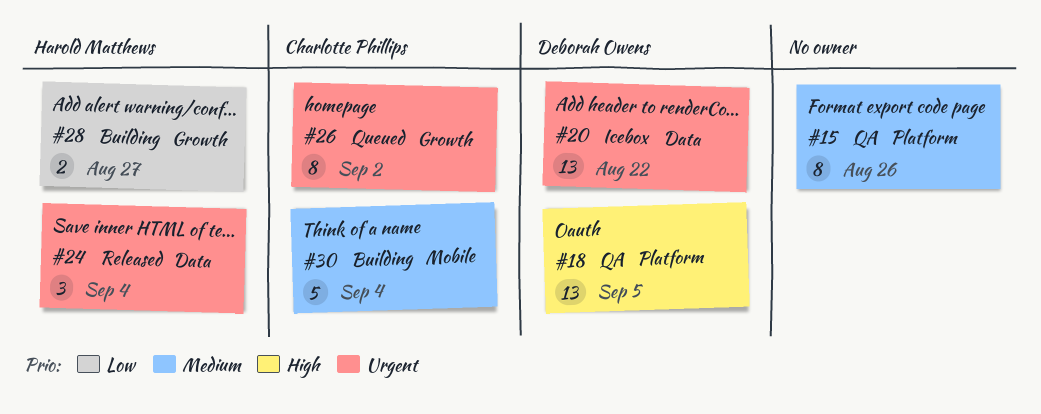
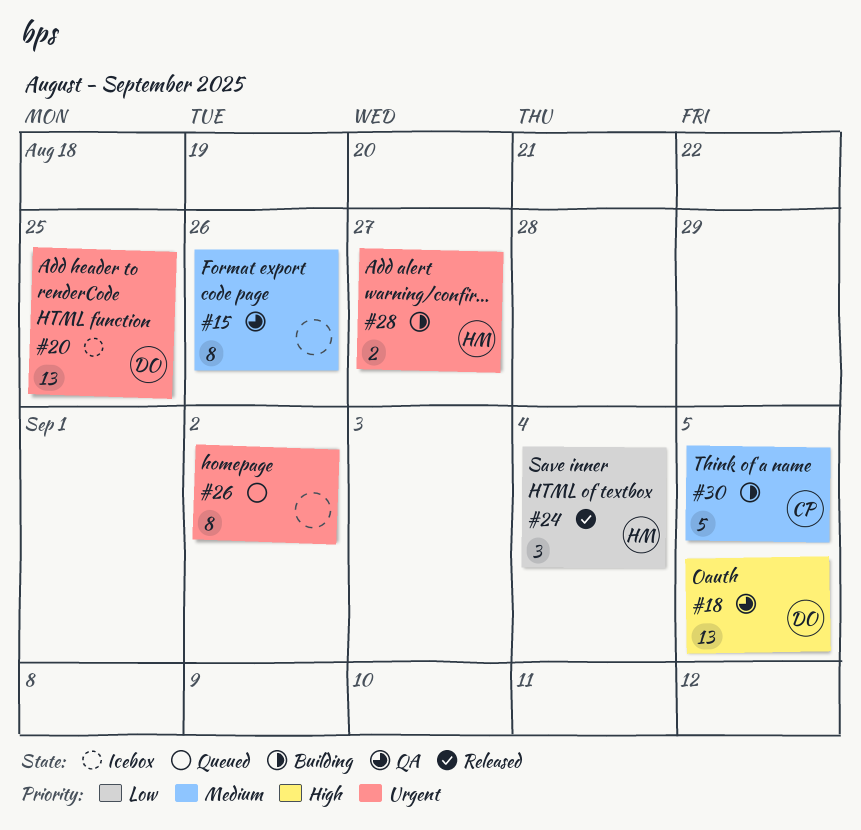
#20, due: Aug 22 -> Aug 25
#24, priority: Urgent -> Low
#26, owner: Charlotte Phillips -> none
#28, priority: Low -> Urgent
#30, due: Sep 4 -> Sep 5

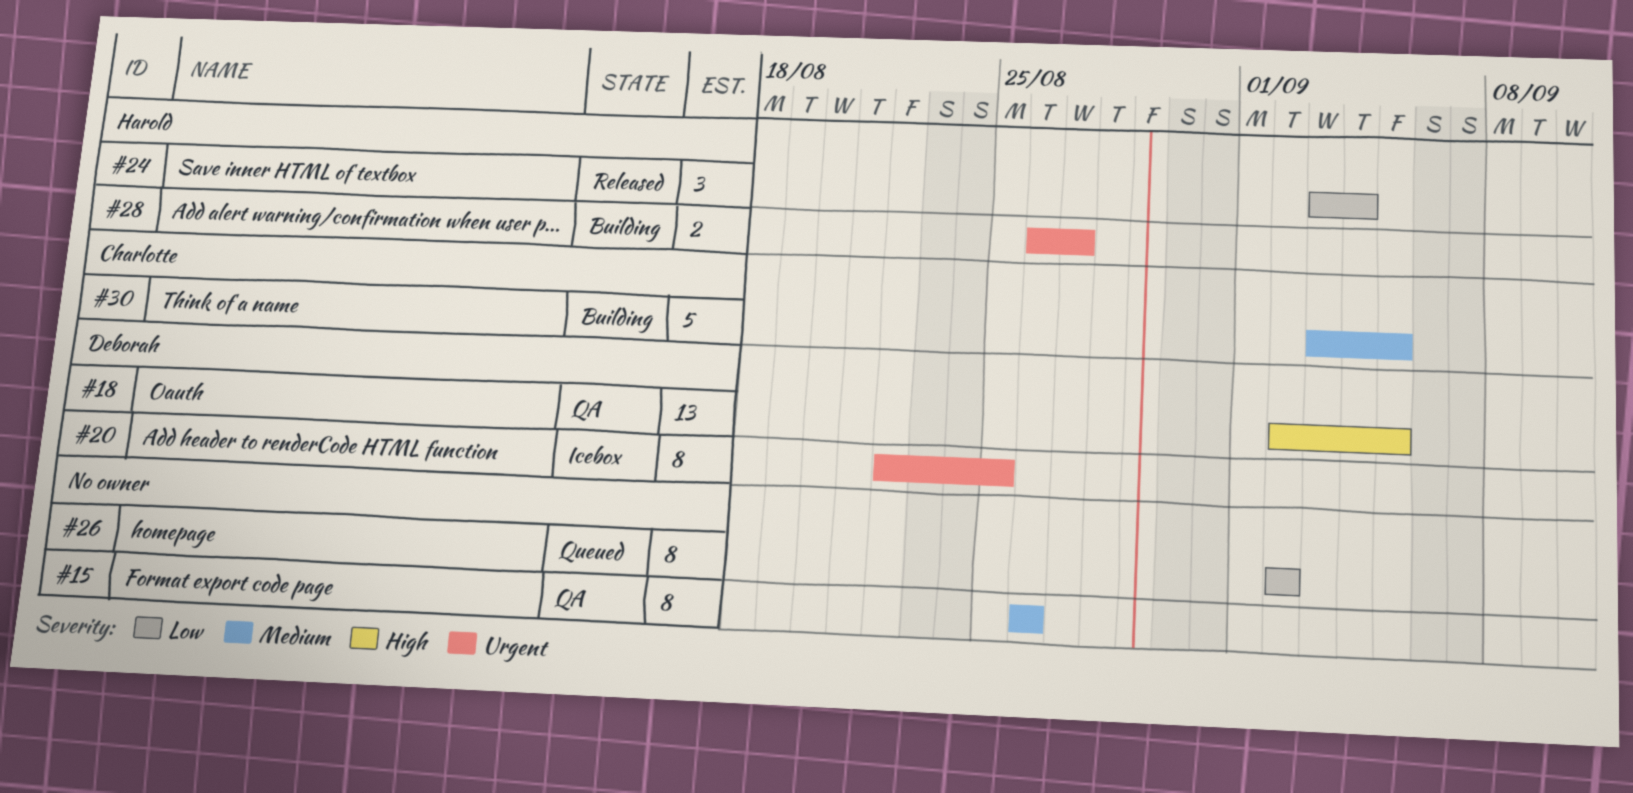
#20, estimate: 13 -> 8
#26, priority: Urgent -> Low

